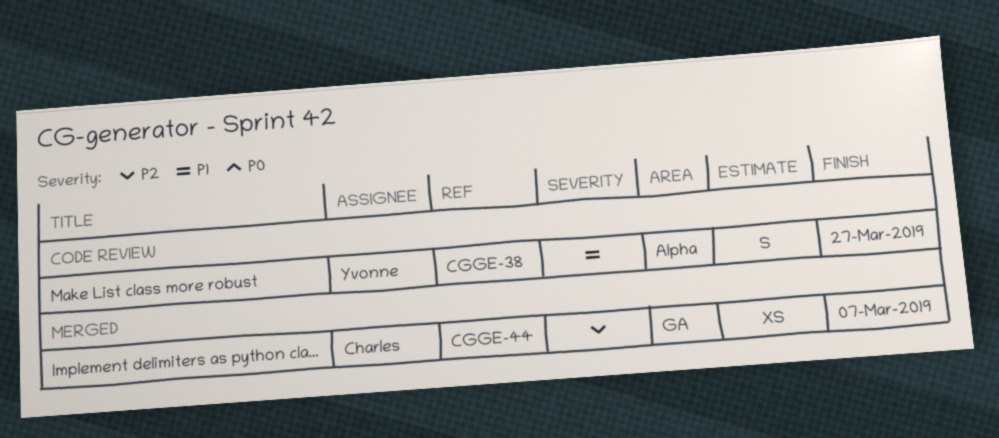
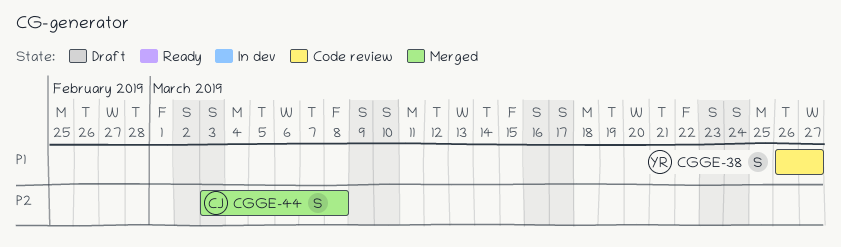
CGGE-44, estimate: XS -> S
CGGE-44, due: Mar 7 -> Mar 8

